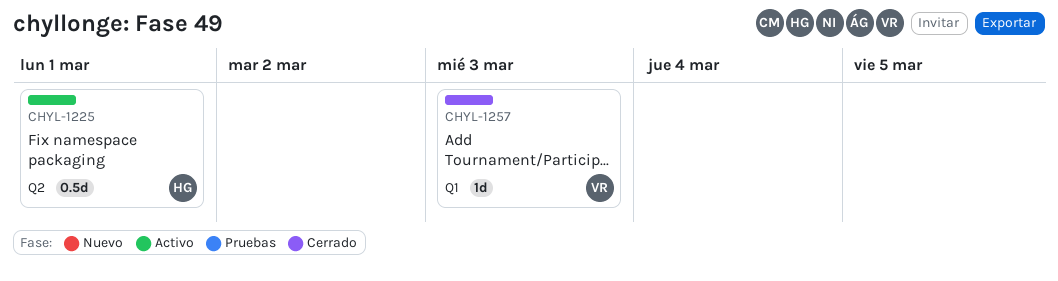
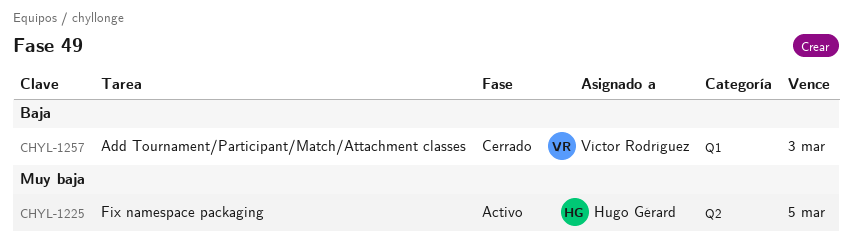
CHYL-1225, due: Mar 1 -> Mar 5

